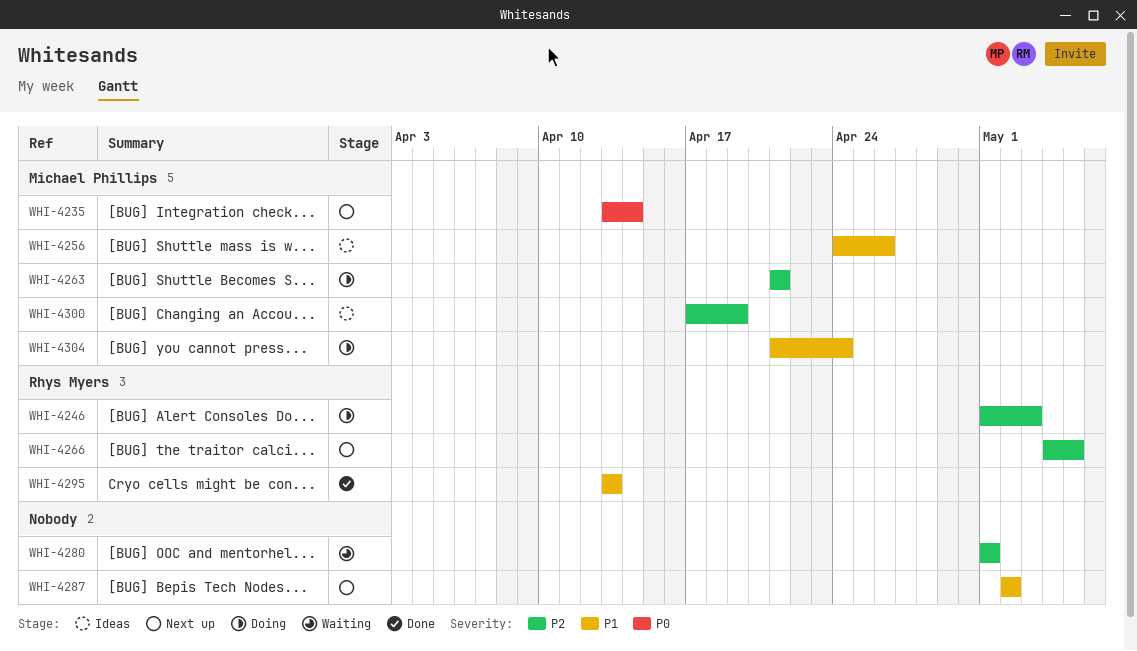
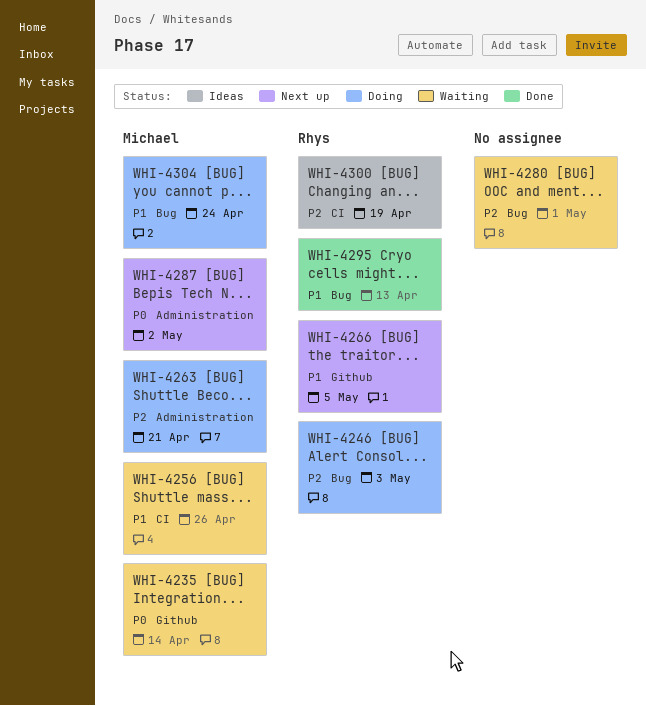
WHI-4235, status: Next up -> Waiting
WHI-4256, status: Ideas -> Waiting
WHI-4266, priority: P2 -> P1
WHI-4287, owner: none -> Michael Phillips
WHI-4287, priority: P1 -> P0
WHI-4300, owner: Michael Phillips -> Rhys Myers

